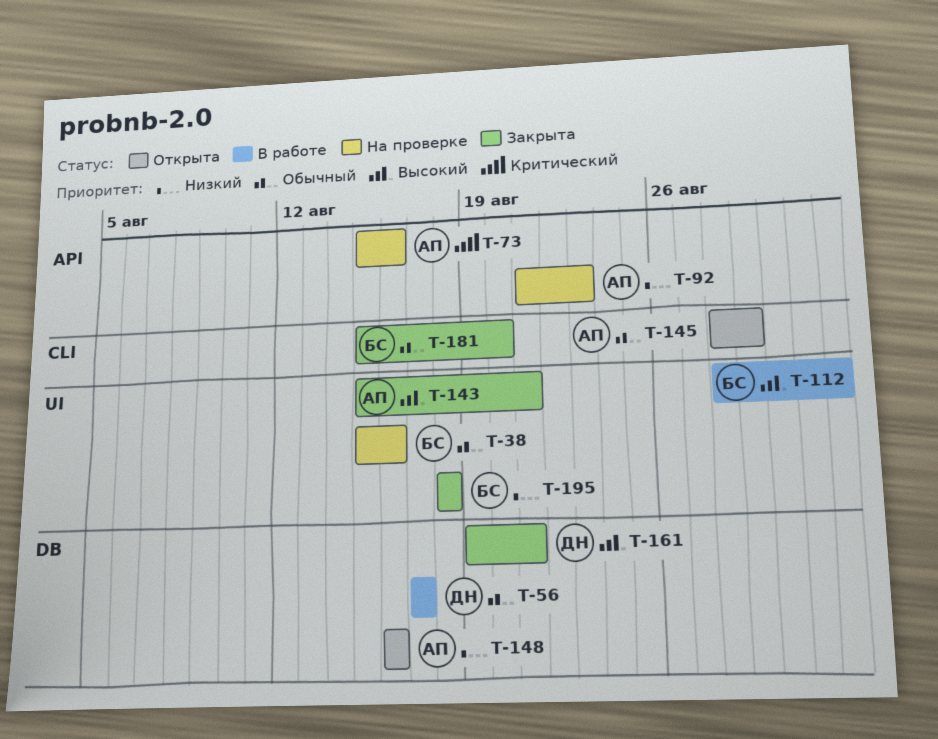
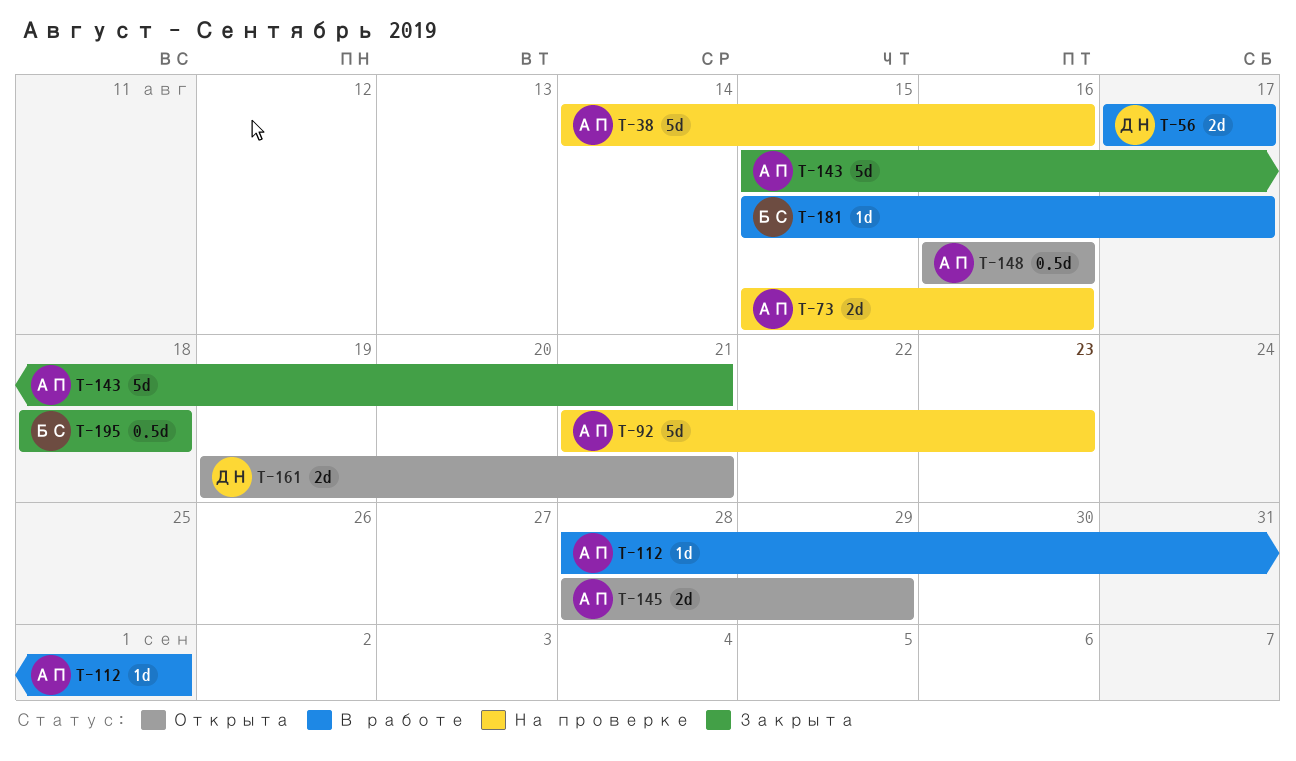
T-38, owner: БС -> АП
T-38, start: Aug 15 -> Aug 14
T-112, owner: БС -> АП
T-161, status: Закрыта -> Открыта
T-181, status: Закрыта -> В работе
T-181, due: Aug 20 -> Aug 17

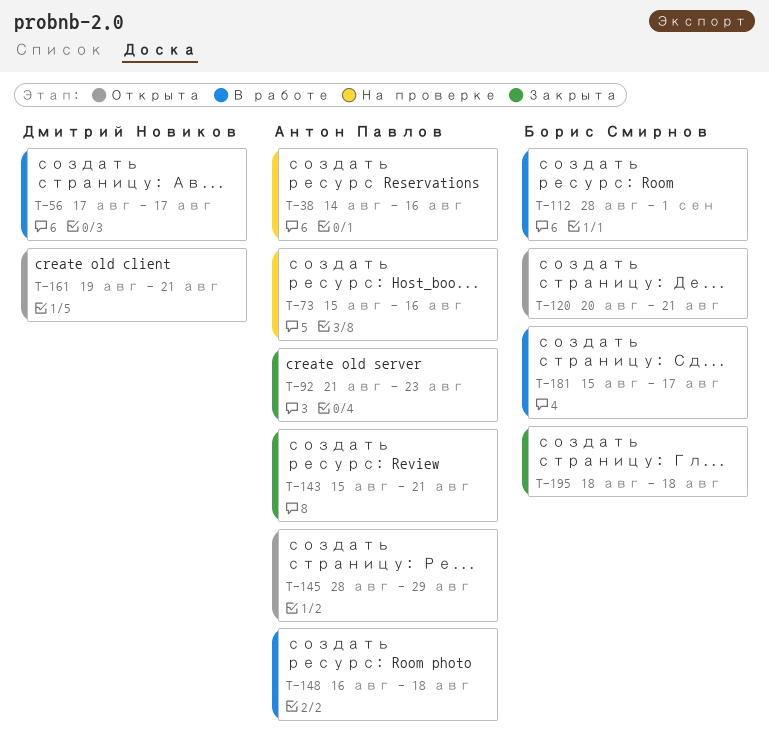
T-92, status: На проверке -> Закрыта
T-112, owner: Антон Павлов -> Борис Смирнов
T-120: none -> present
T-148, status: Открыта -> В работе
T-148, due: Aug 16 -> Aug 18

